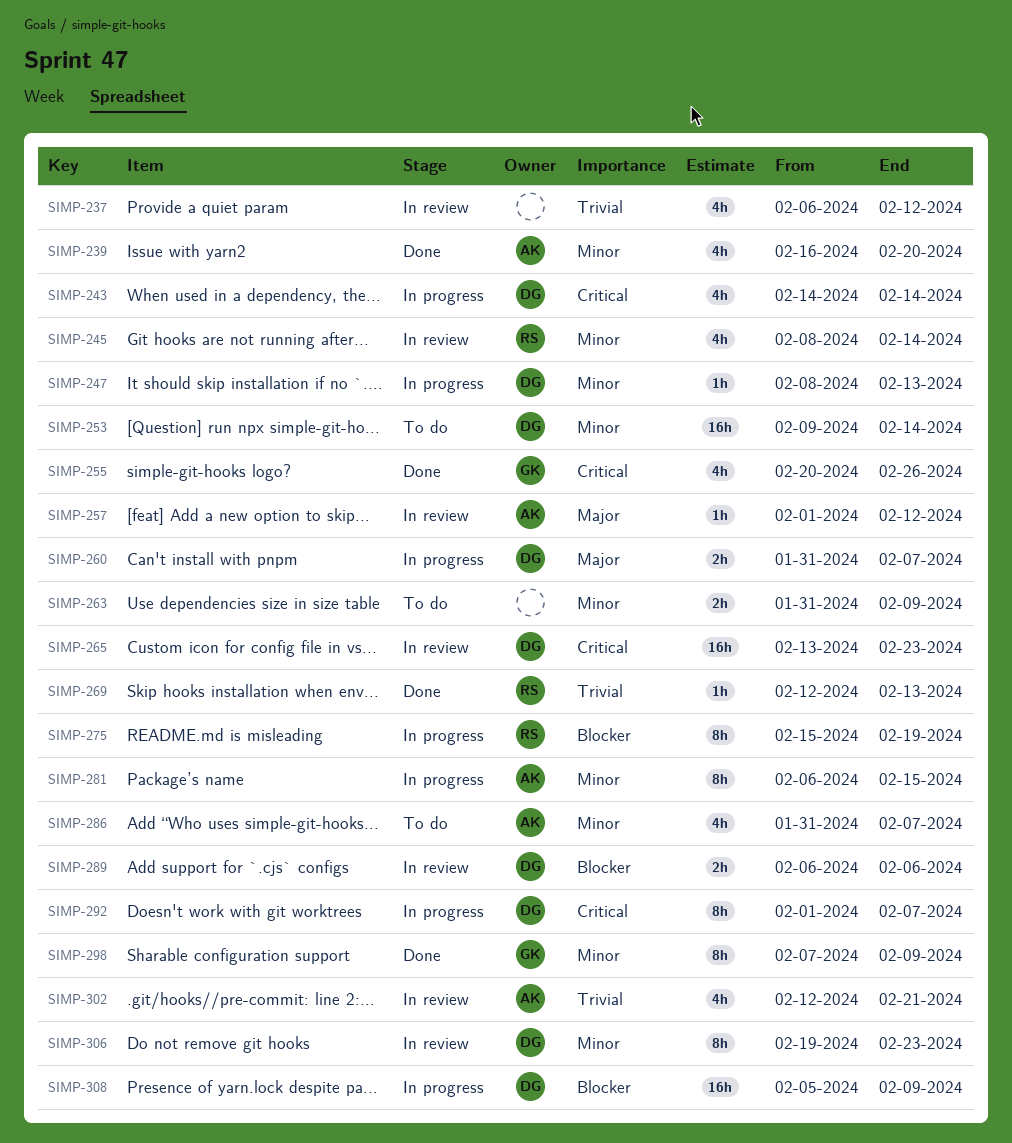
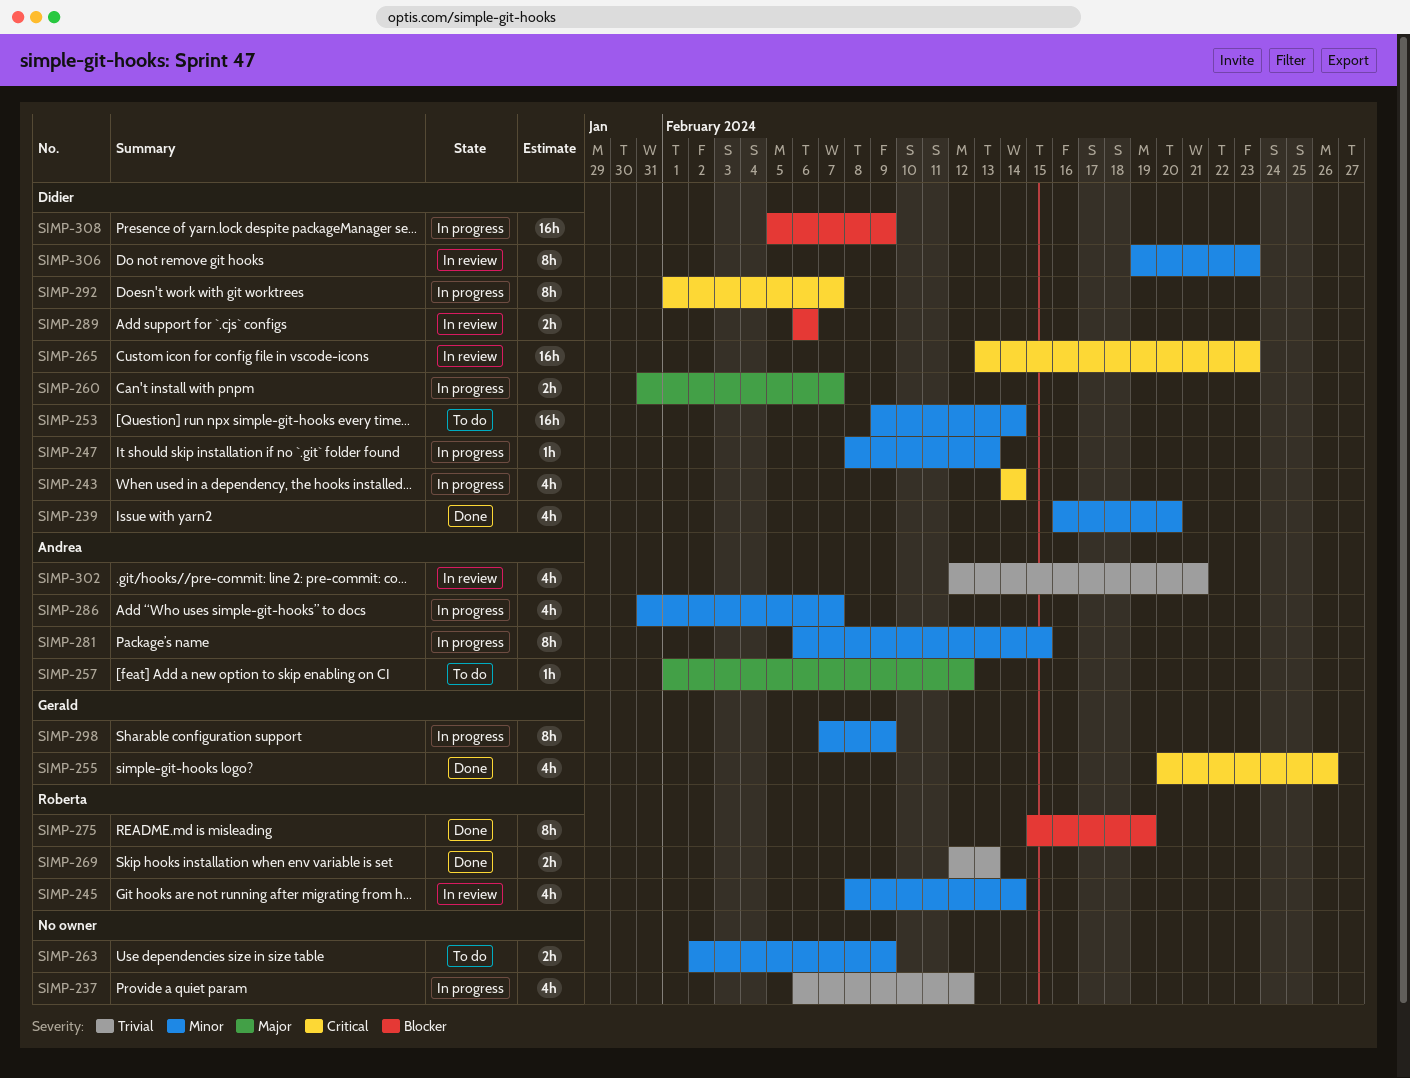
SIMP-237, status: In review -> In progress
SIMP-239, owner: Andrea -> Didier
SIMP-257, status: In review -> To do
SIMP-263, start: Jan 31 -> Feb 2
SIMP-269, estimate: 1h -> 2h
SIMP-275, status: In progress -> Done
SIMP-286, status: To do -> In progress
SIMP-298, status: Done -> In progress

